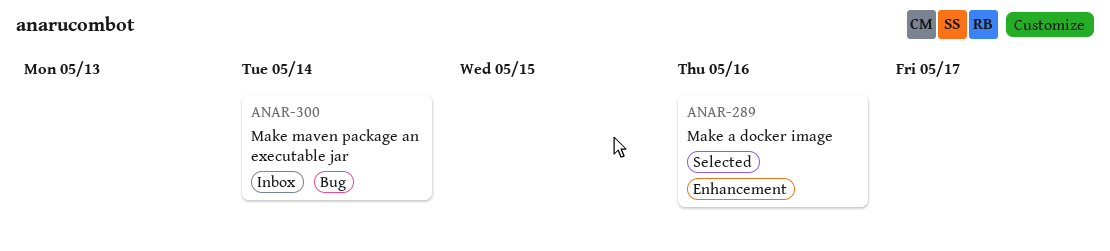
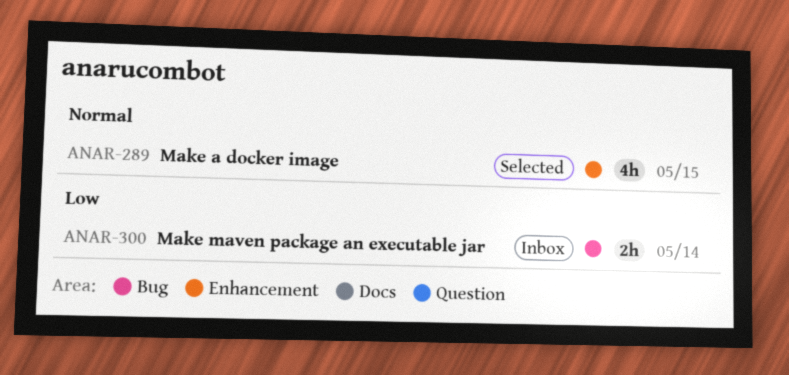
ANAR-289, due: May 16 -> May 15

